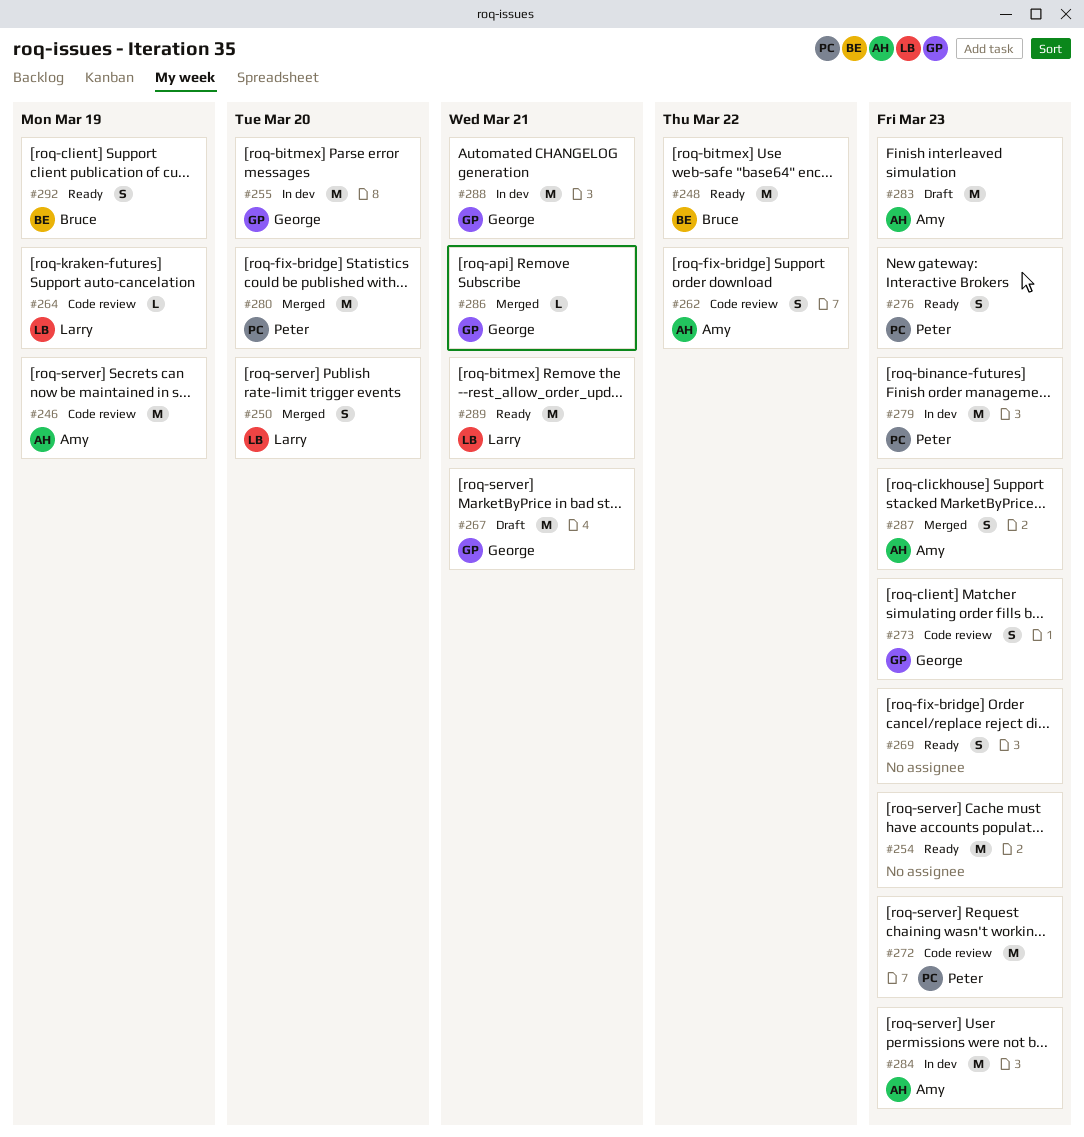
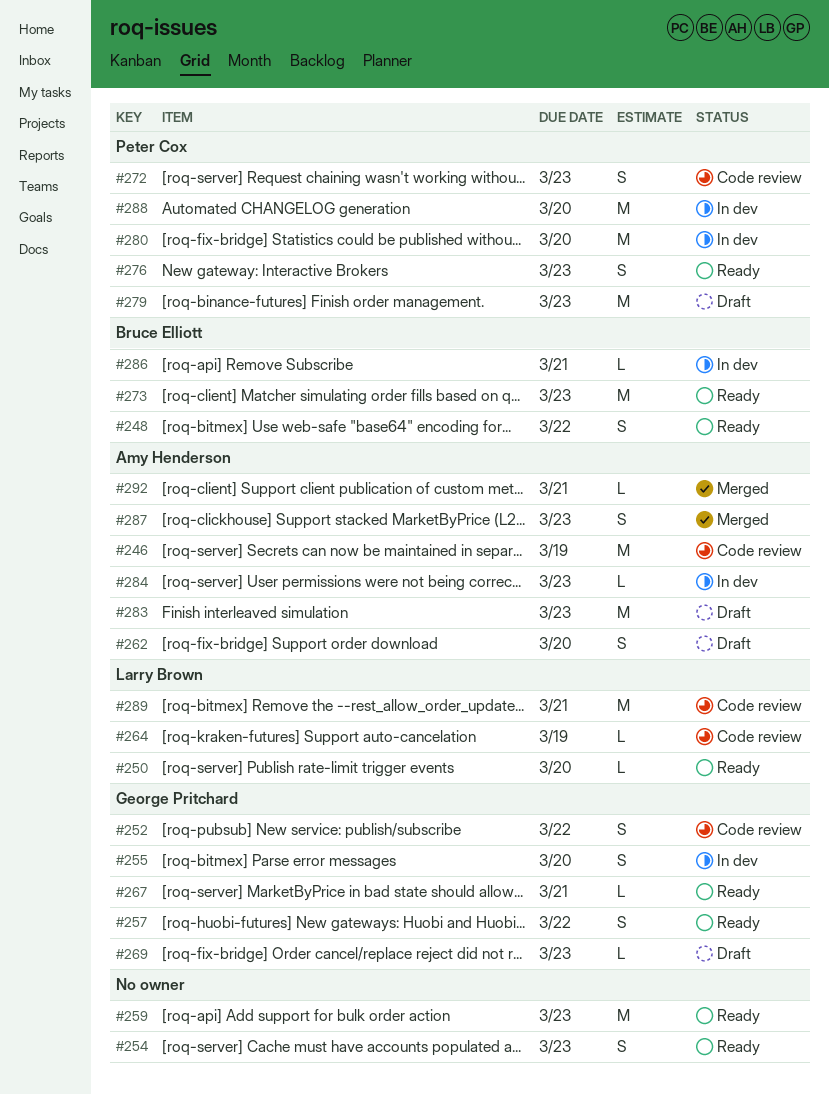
#248, estimate: M -> S
#250, status: Merged -> Ready
#250, estimate: S -> L
#252: none -> present
#254, estimate: M -> S
#255, estimate: M -> S
#257: none -> present
#259: none -> present
#262, status: Code review -> Draft
#262, due: Mar 22 -> Mar 20
#267, status: Draft -> Ready
#267, estimate: M -> L
#269, status: Ready -> Draft
#269, owner: none -> George Pritchard
#269, estimate: S -> L
#272, estimate: M -> S
#273, status: Code review -> Ready
#273, owner: George Pritchard -> Bruce Elliott
#273, estimate: S -> M
#279, status: In dev -> Draft
#280, status: Merged -> In dev
#284, estimate: M -> L
#286, status: Merged -> In dev
#286, owner: George Pritchard -> Bruce Elliott
#288, owner: George Pritchard -> Peter Cox
#288, due: Mar 21 -> Mar 20
#289, status: Ready -> Code review
#292, status: Ready -> Merged
#292, owner: Bruce Elliott -> Amy Henderson
#292, estimate: S -> L
#292, due: Mar 19 -> Mar 21

